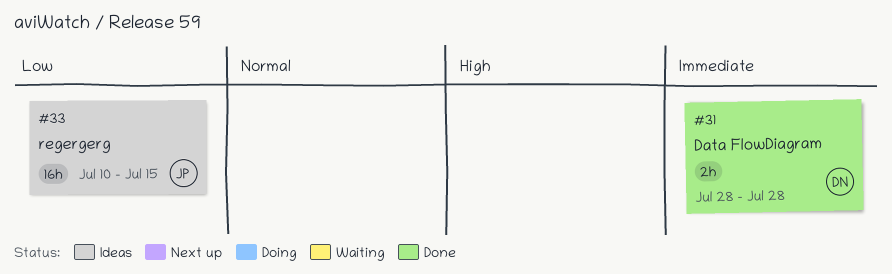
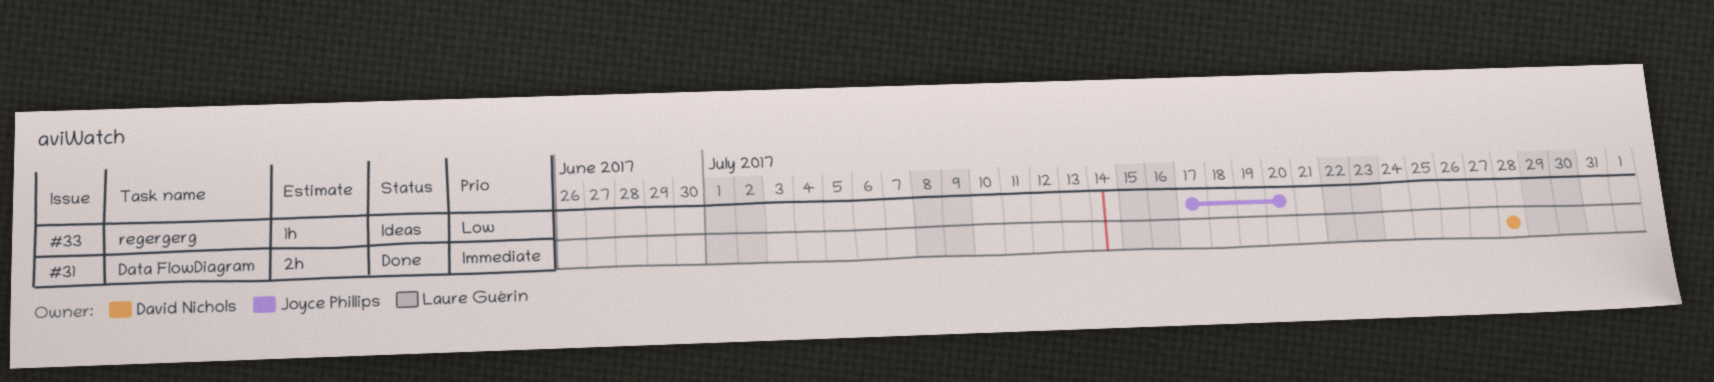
#33, estimate: 16h -> 1h
#33, start: Jul 10 -> Jul 17
#33, due: Jul 15 -> Jul 20

